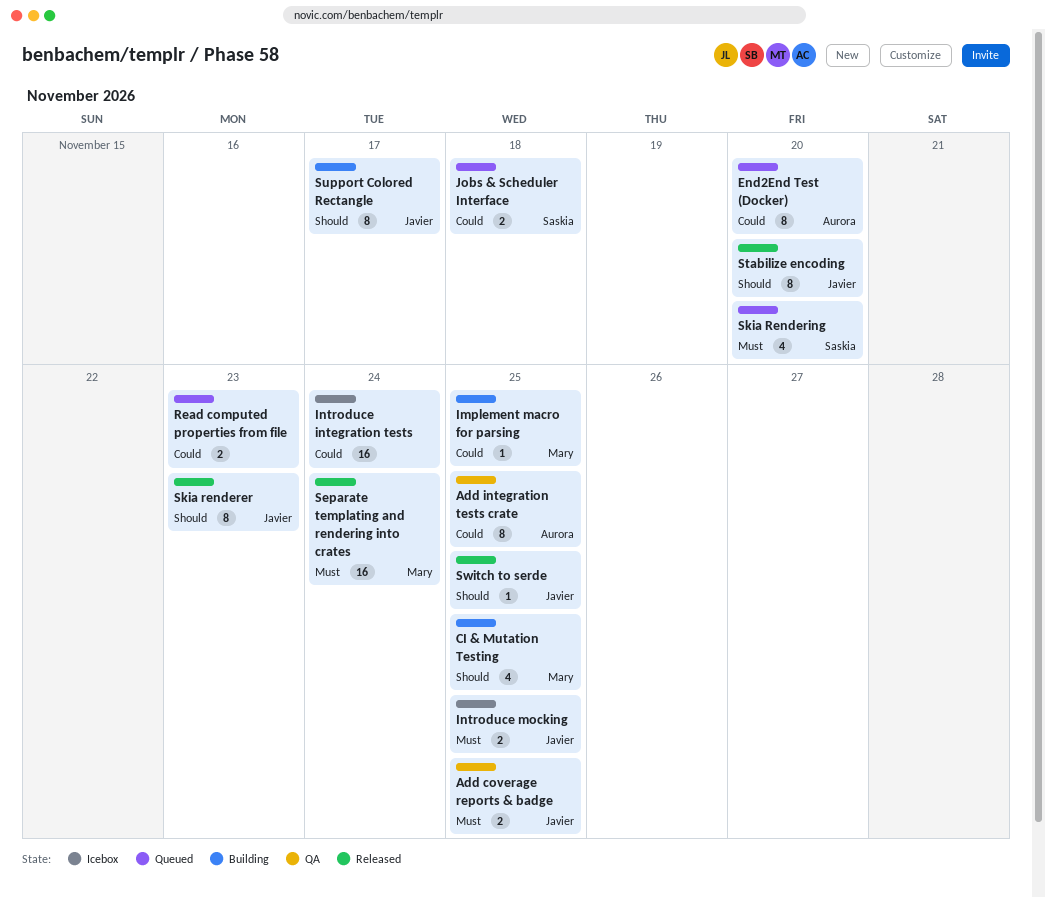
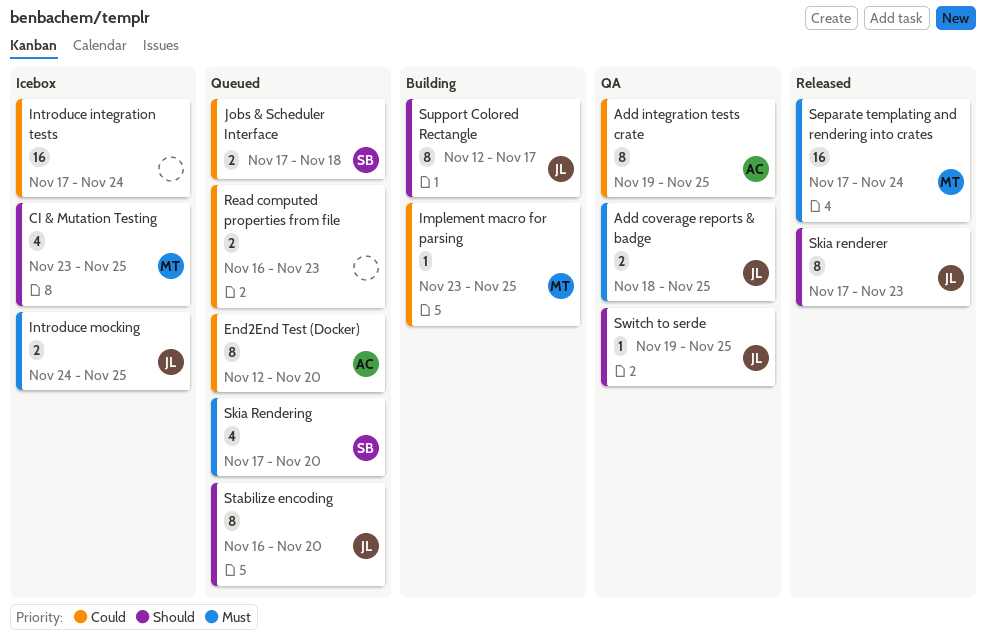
CI & Mutation Testing, status: Building -> Icebox
Stabilize encoding, status: Released -> Queued
Switch to serde, status: Released -> QA

